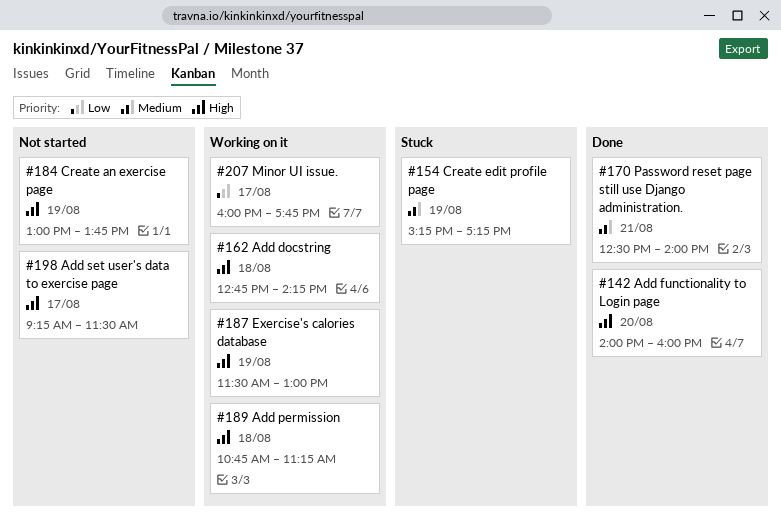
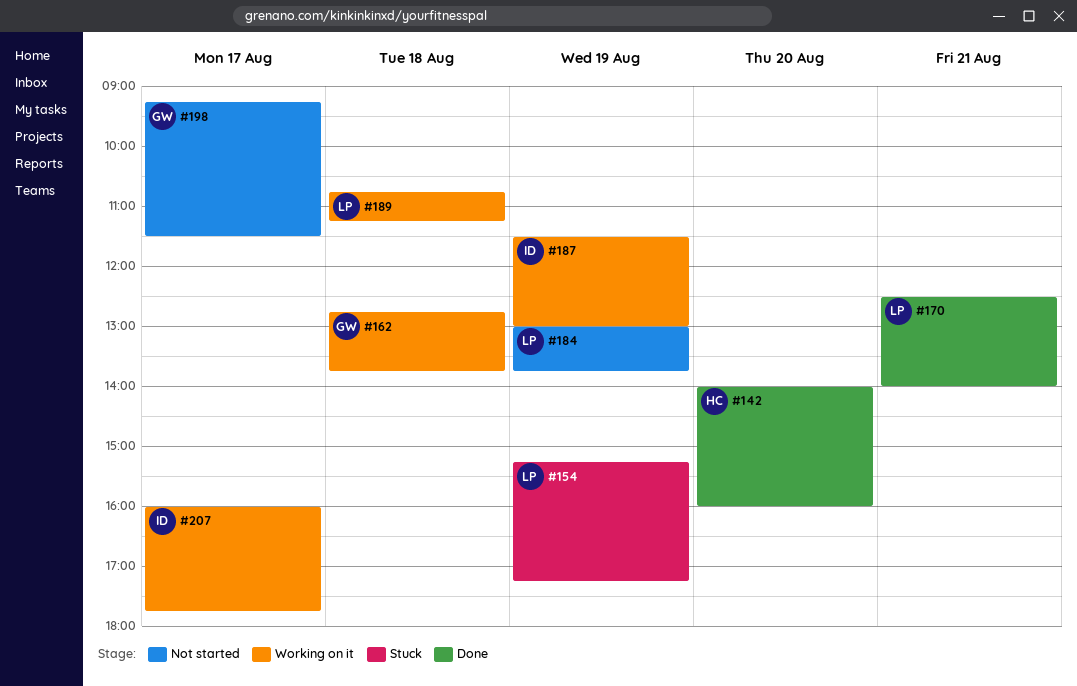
#162, ends: 14:15 -> 13:45

